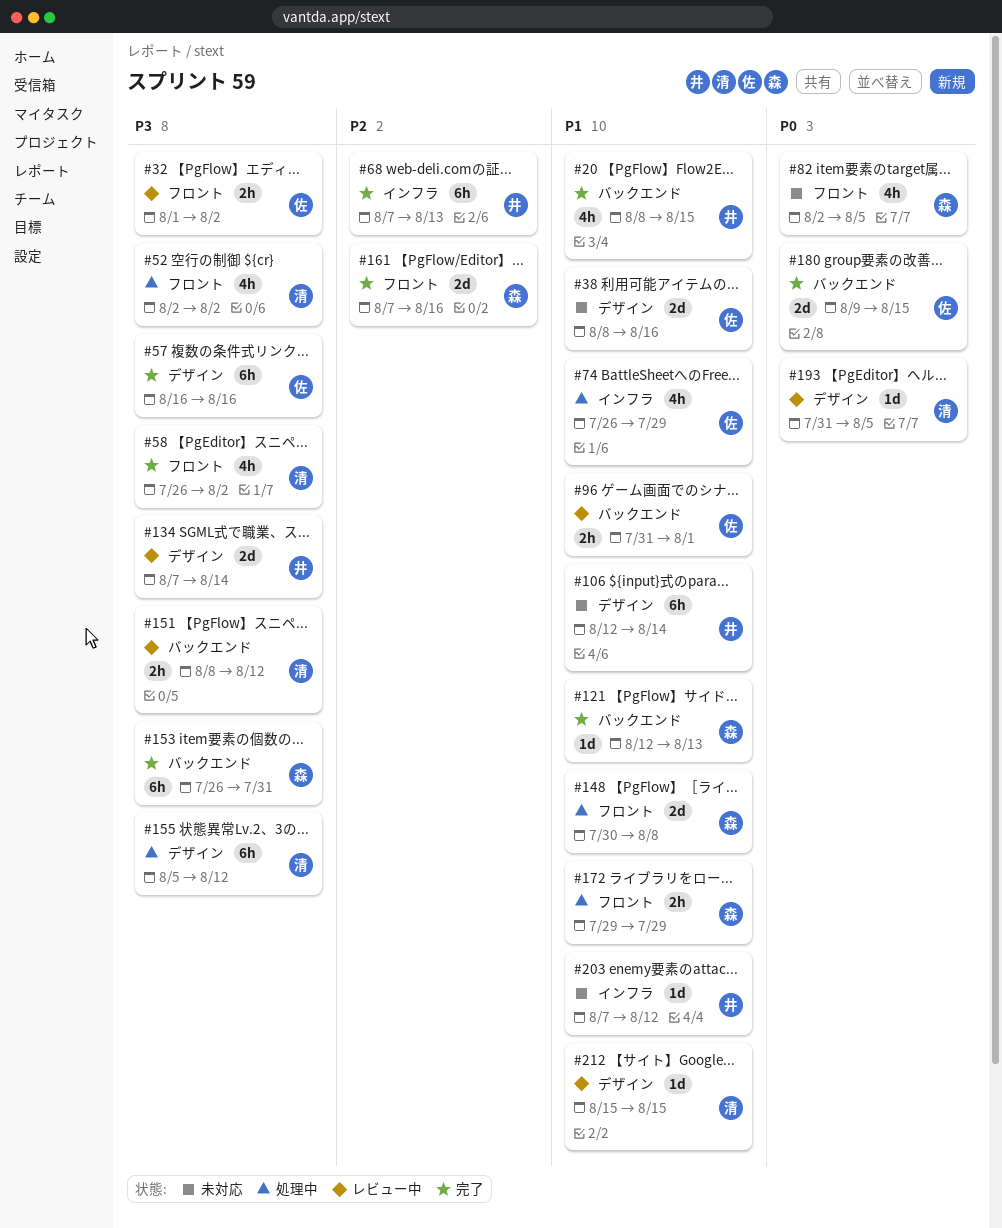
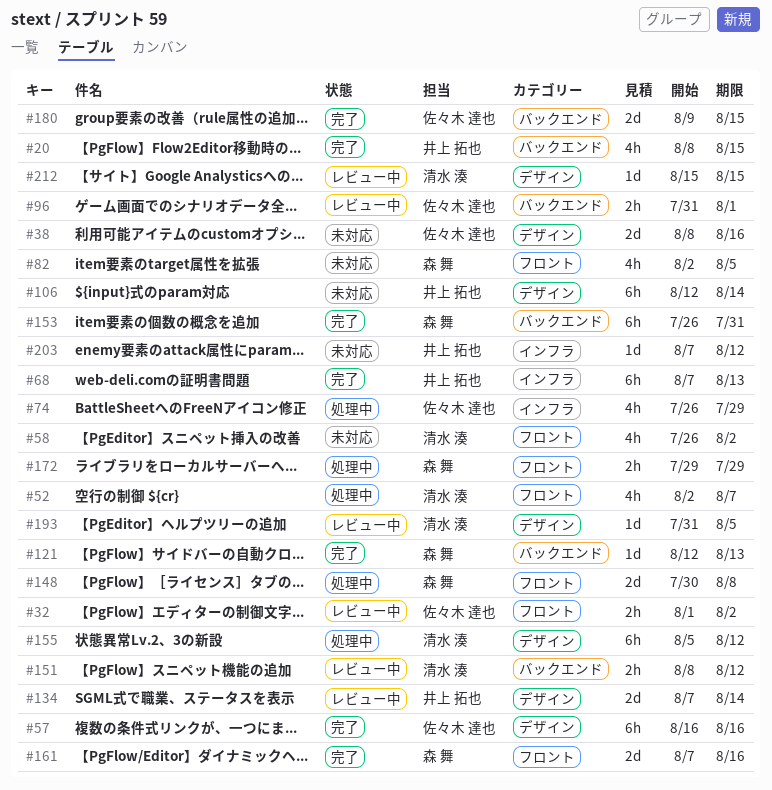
#52, due: Aug 2 -> Aug 7
#58, status: 完了 -> 未対応

